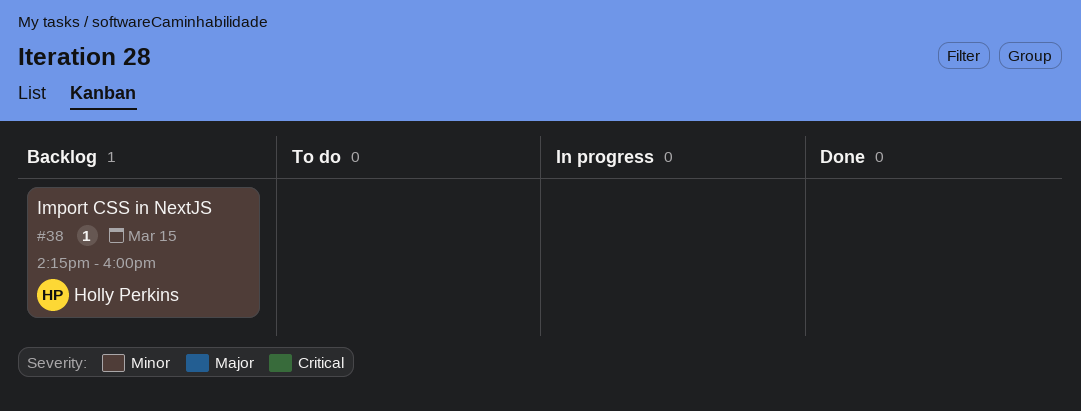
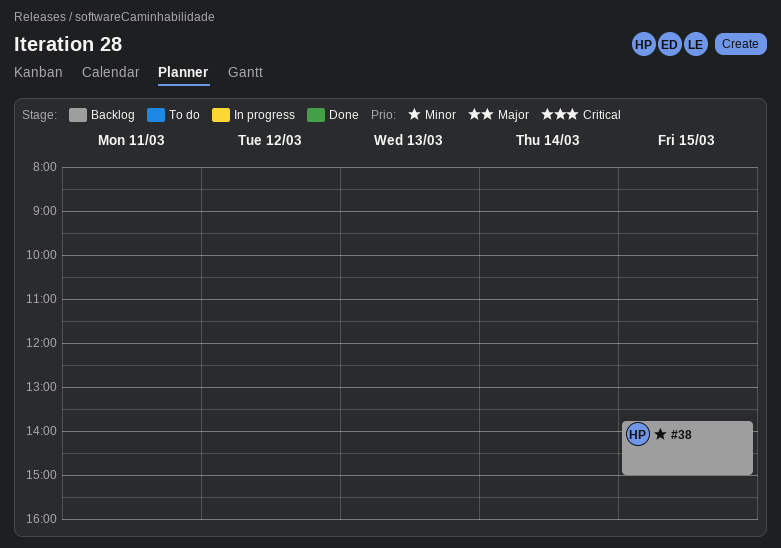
#38, begins: 14:15 -> 13:45
#38, ends: 16:00 -> 15:00

